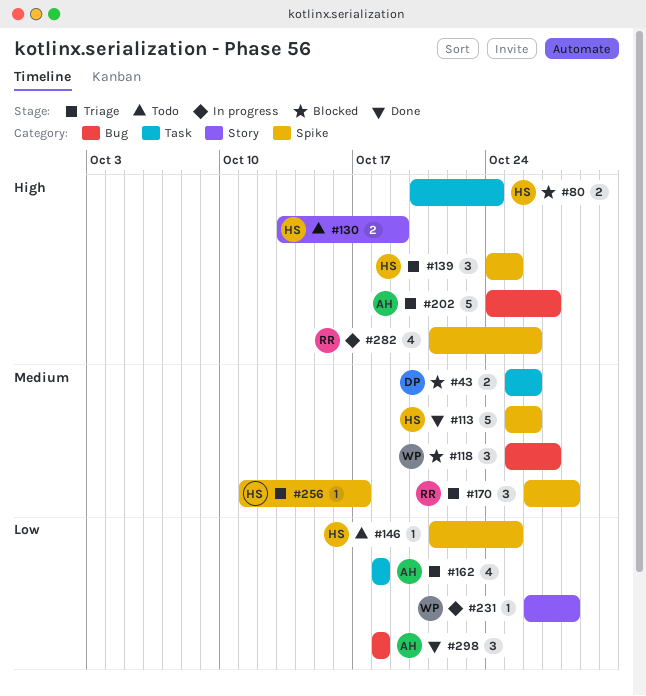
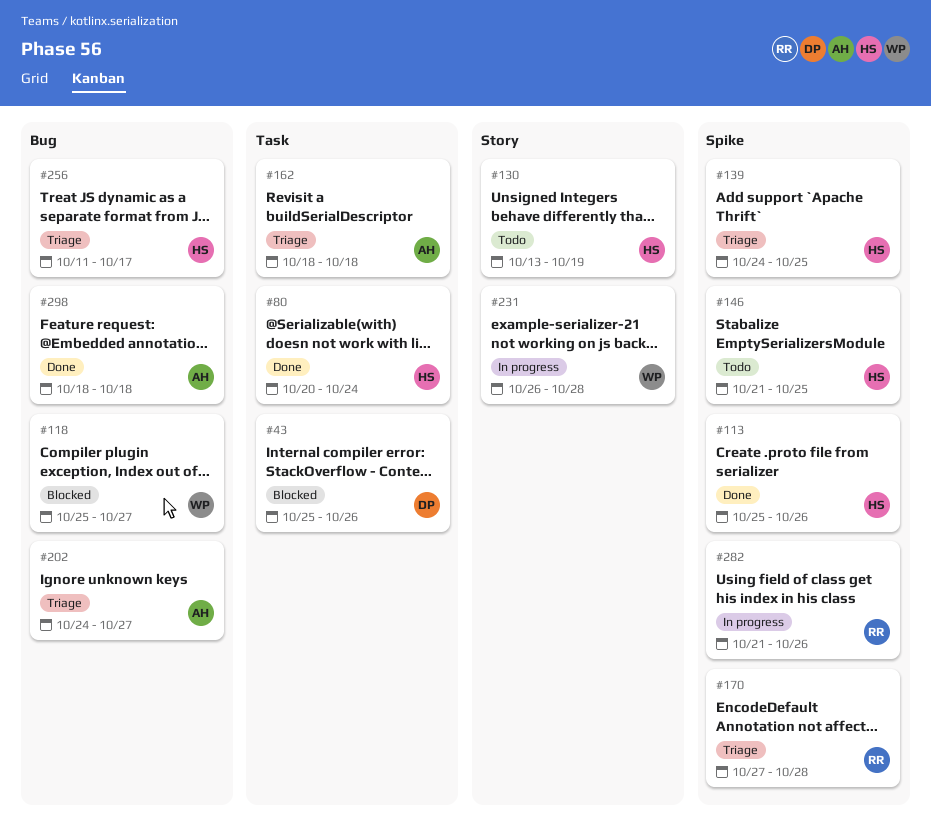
#80, status: Blocked -> Done
#170, start: Oct 26 -> Oct 27
#256, label: Spike -> Bug

